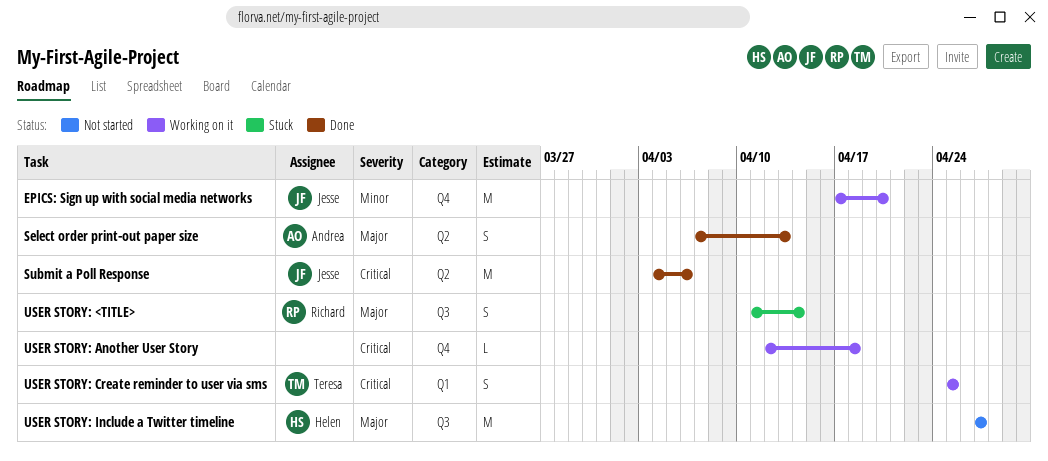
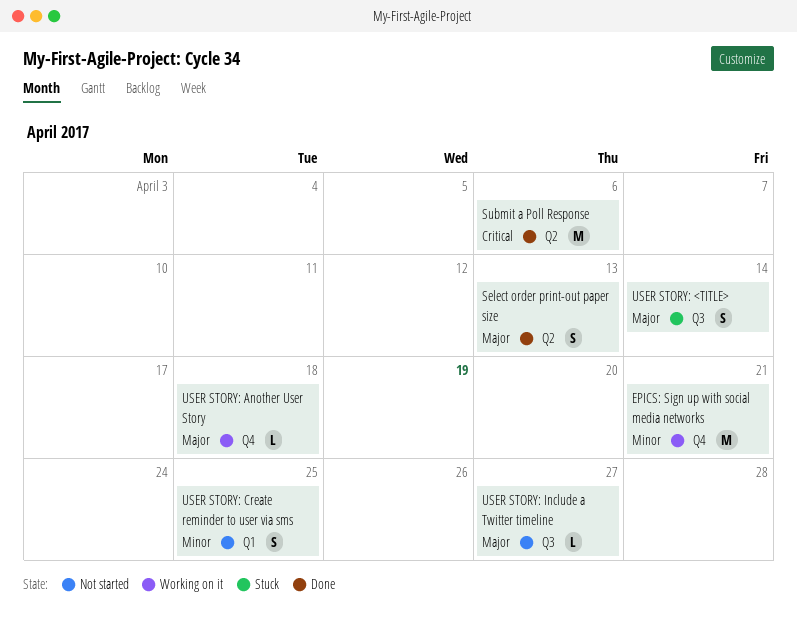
EPICS: Sign up with social media networks, due: Apr 20 -> Apr 21
USER STORY: Another User Story, priority: Critical -> Major
USER STORY: Create reminder to user via sms, status: Working on it -> Not started
USER STORY: Create reminder to user via sms, priority: Critical -> Minor
USER STORY: Include a Twitter timeline, estimate: M -> L

